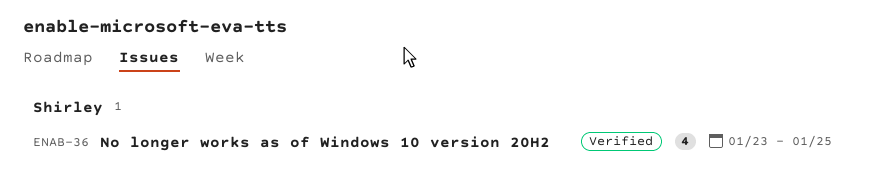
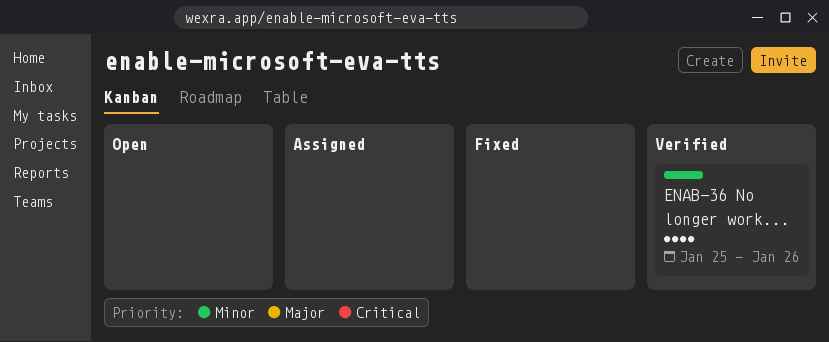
ENAB-36, start: Jan 23 -> Jan 25
ENAB-36, due: Jan 25 -> Jan 26

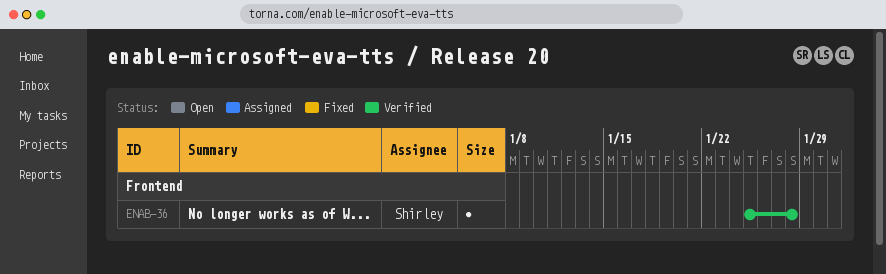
ENAB-36, estimate: 4 -> 1
ENAB-36, due: Jan 26 -> Jan 28

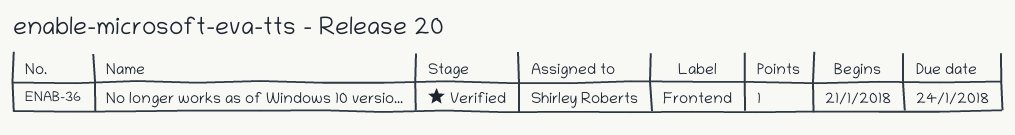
ENAB-36, start: Jan 25 -> Jan 21
ENAB-36, due: Jan 28 -> Jan 24

